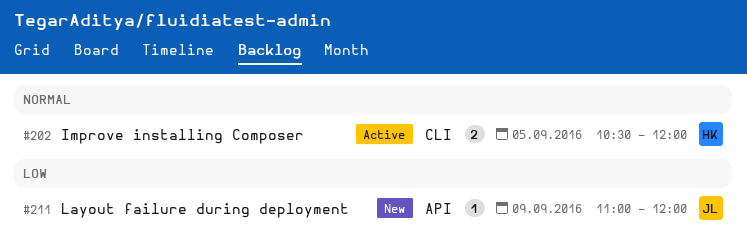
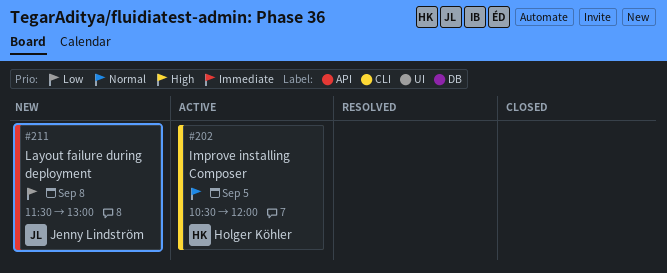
#211, day: Sep 9 -> Sep 8
#211, begins: 11:00 -> 11:30
#211, ends: 12:00 -> 13:00

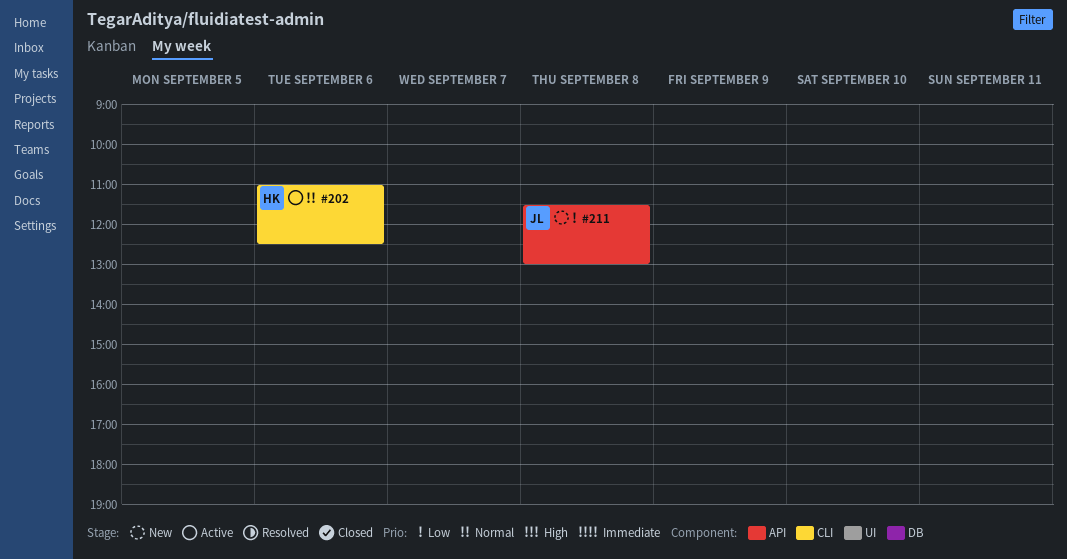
#202, day: Sep 5 -> Sep 6
#202, begins: 10:30 -> 11:00
#202, ends: 12:00 -> 12:30

